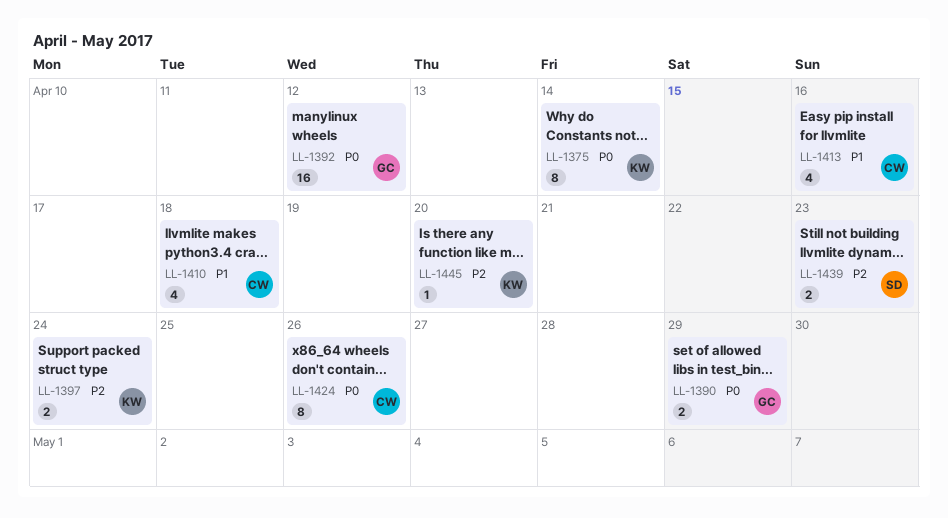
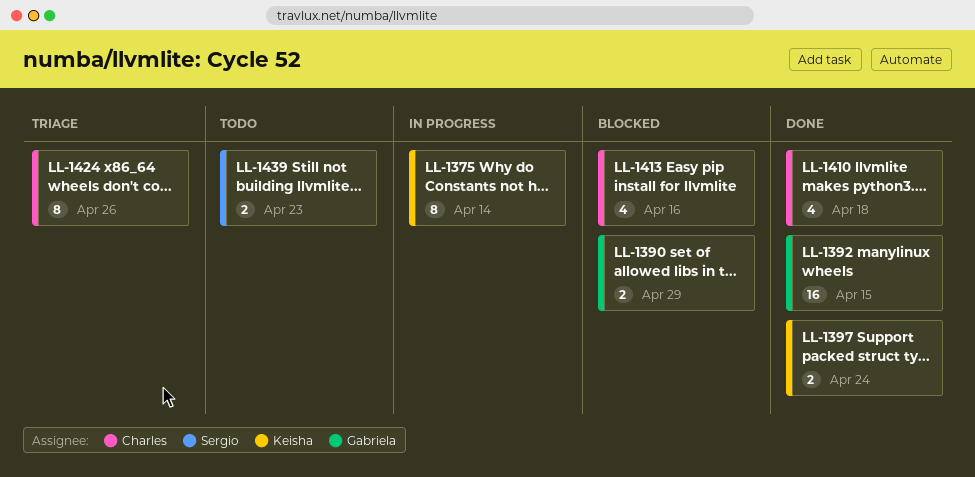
LL-1392, due: Apr 12 -> Apr 15
LL-1445: present -> none

